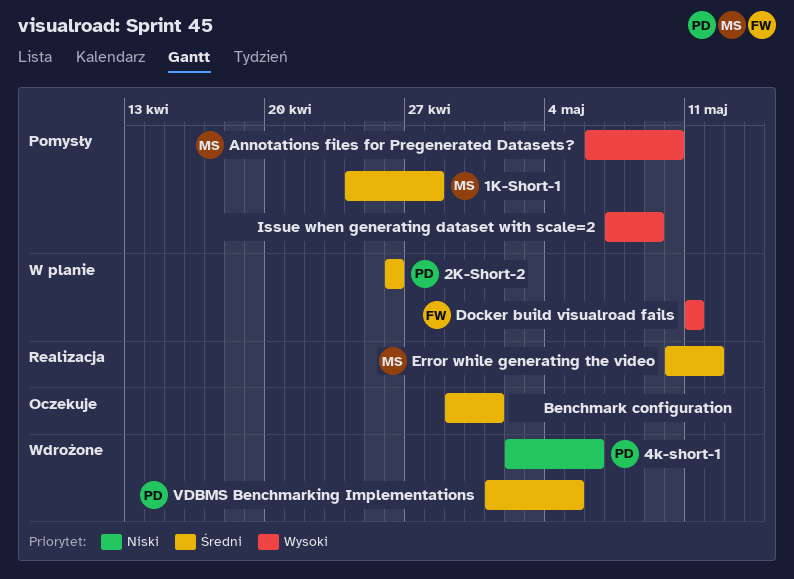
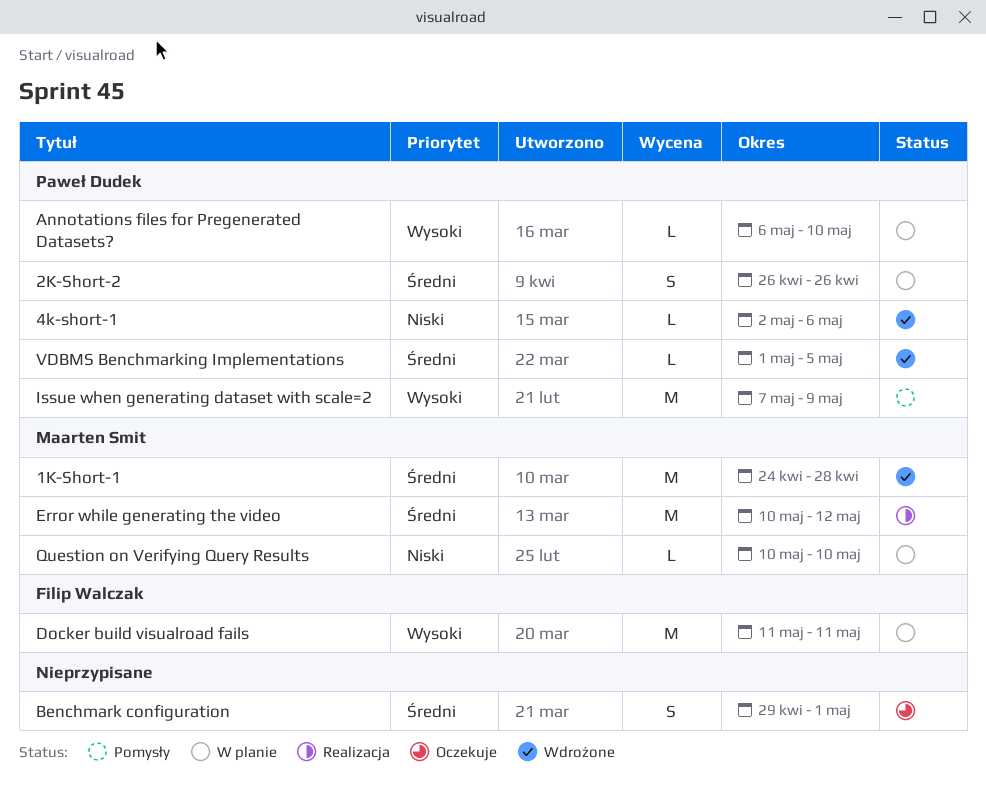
1K-Short-1, status: Pomysły -> Wdrożone
Annotations files for Pregenerated Datasets?, status: Pomysły -> W planie
Annotations files for Pregenerated Datasets?, owner: Maarten Smit -> Paweł Dudek
Issue when generating dataset with scale=2, owner: none -> Paweł Dudek
Question on Verifying Query Results: none -> present

